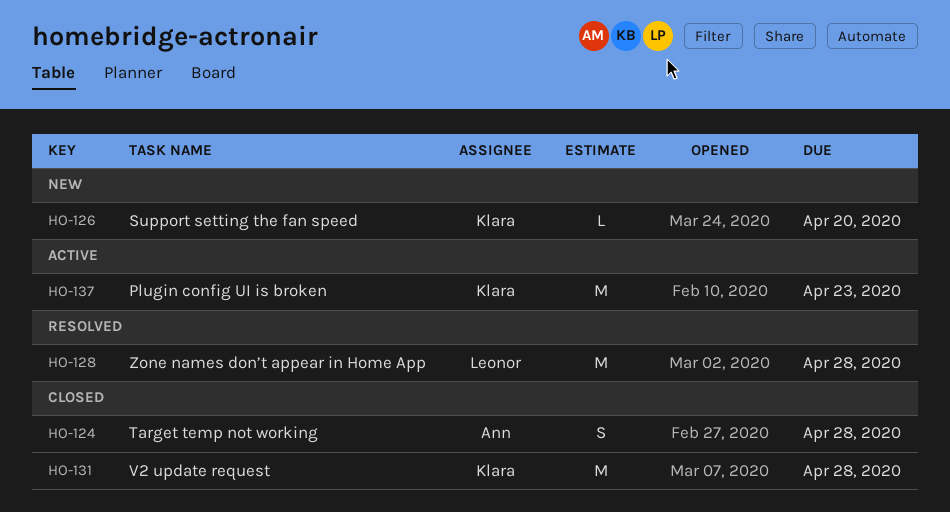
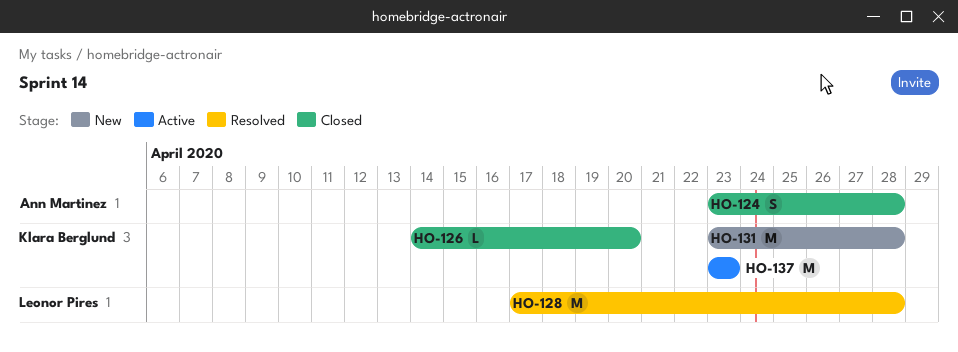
HO-126, status: New -> Closed
HO-131, status: Closed -> New

